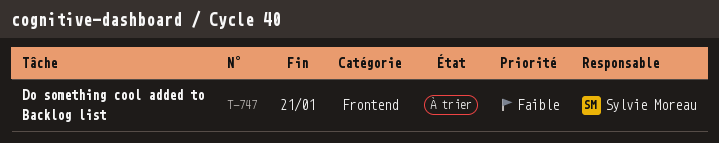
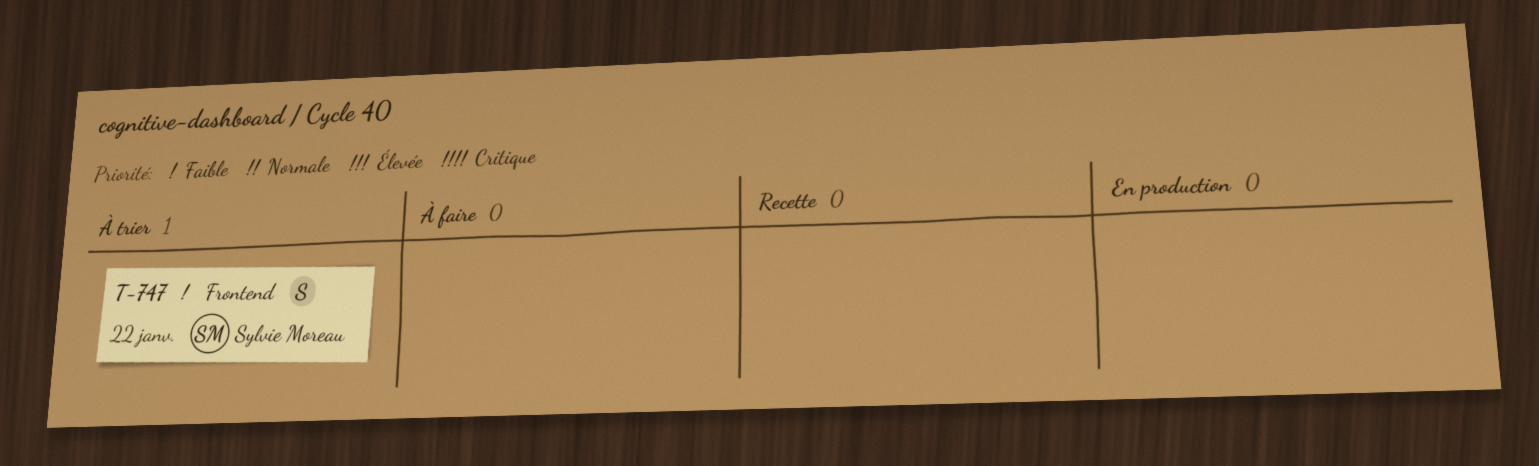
T-747, due: Jan 21 -> Jan 22

